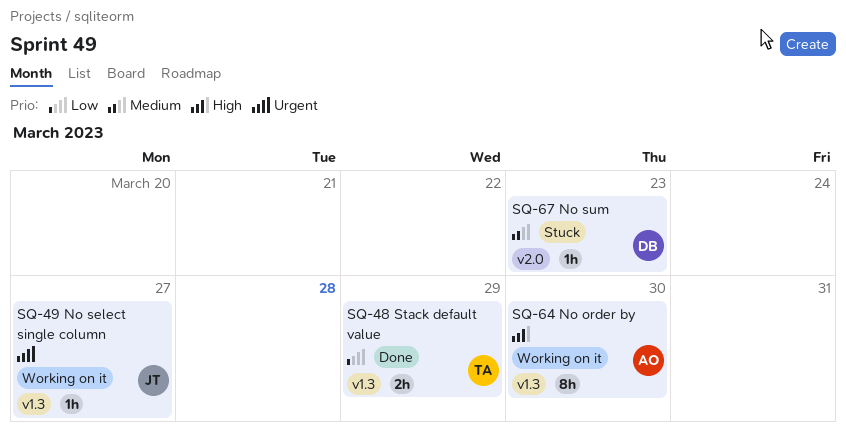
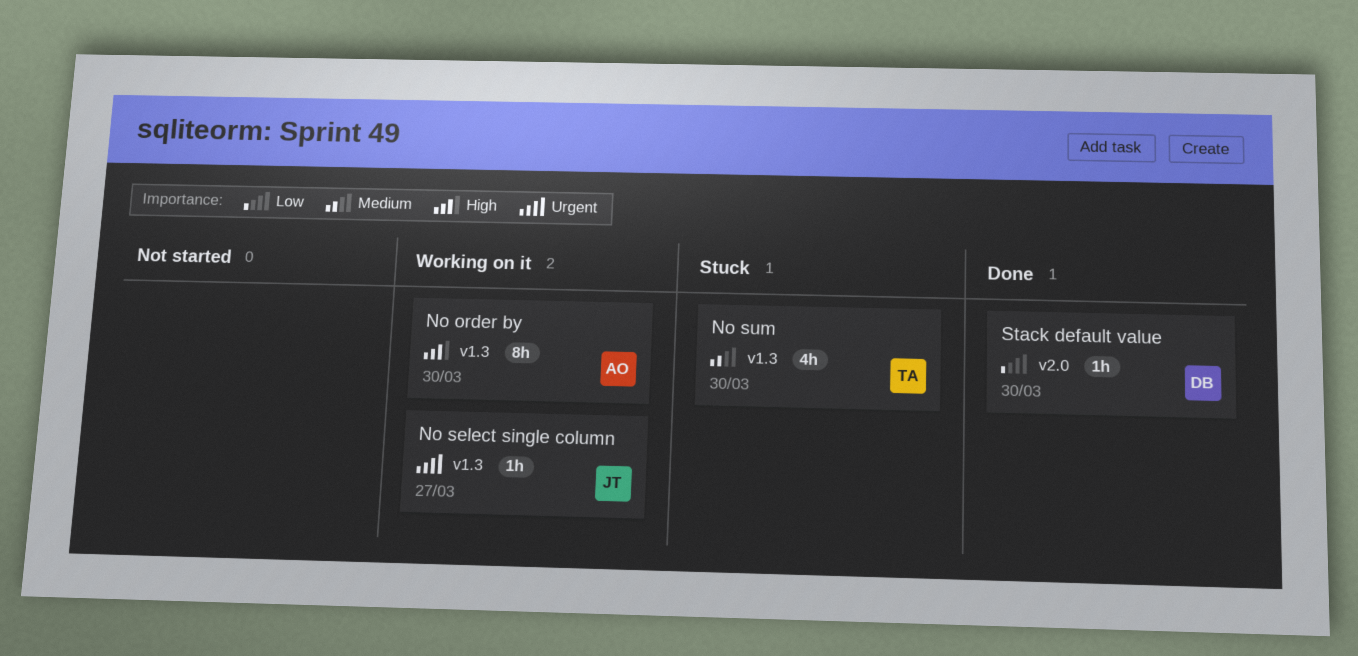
No sum, owner: DB -> TA
No sum, label: v2.0 -> v1.3
No sum, estimate: 1h -> 4h
No sum, due: Mar 23 -> Mar 30
Stack default value, owner: TA -> DB
Stack default value, label: v1.3 -> v2.0
Stack default value, estimate: 2h -> 1h
Stack default value, due: Mar 29 -> Mar 30

